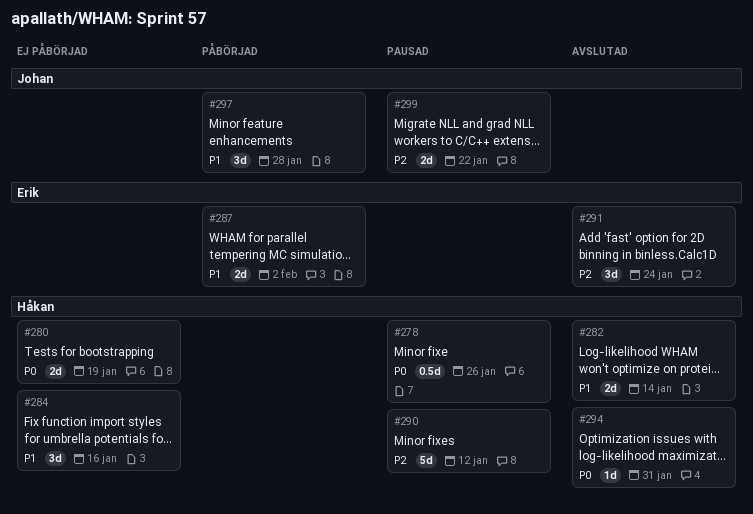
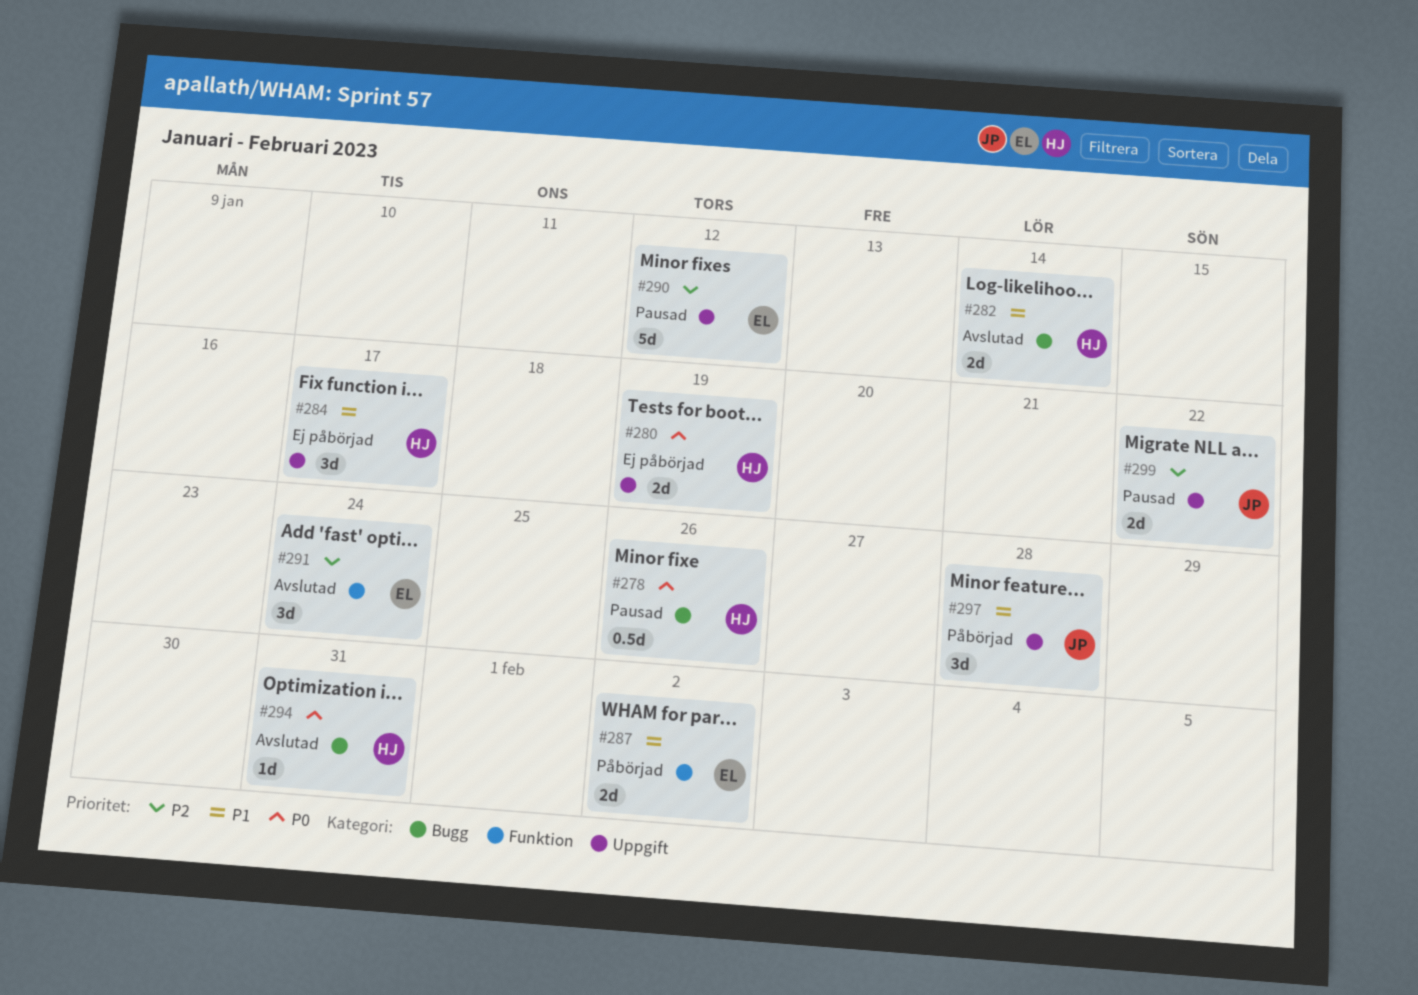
#284, due: Jan 16 -> Jan 17
#290, owner: Håkan -> Erik

